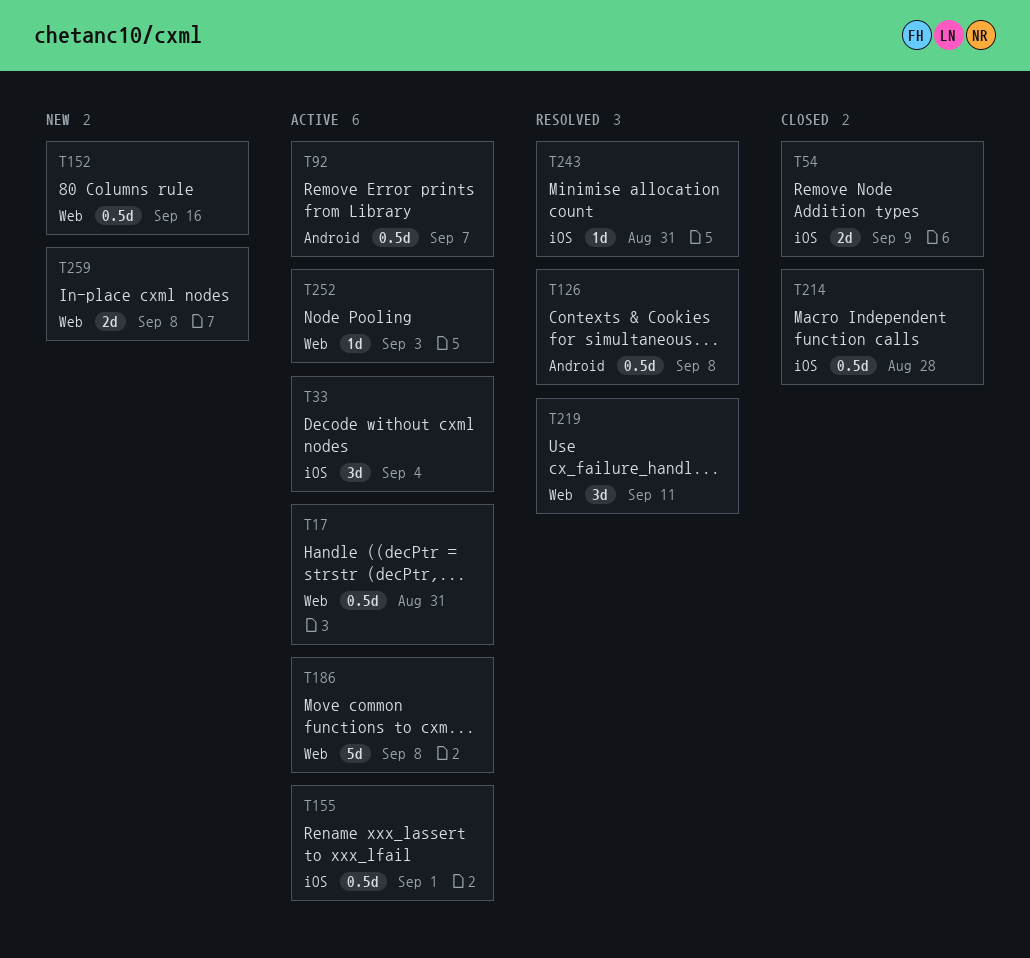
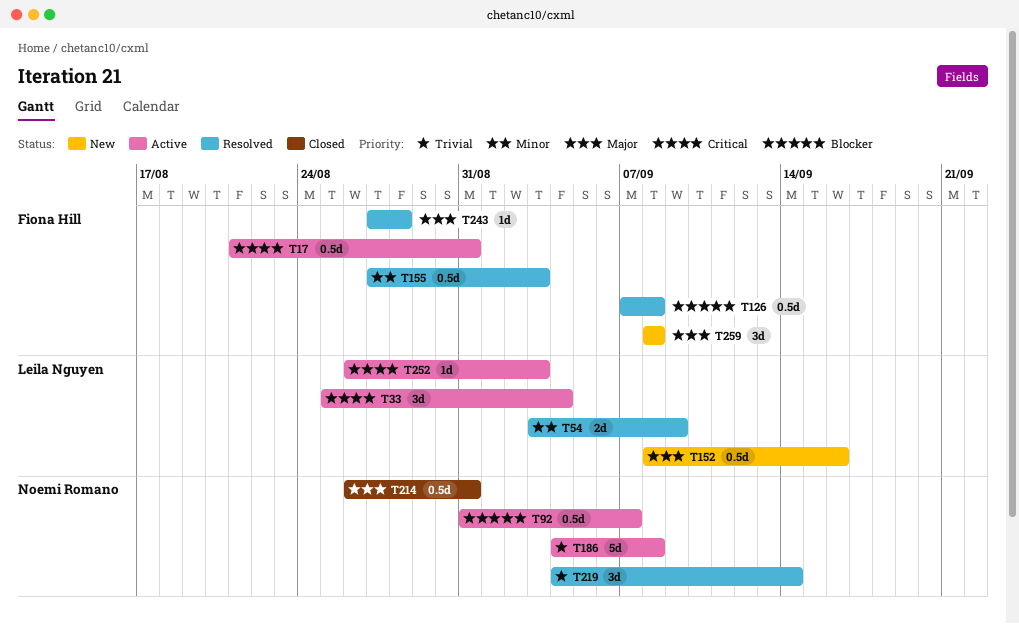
T54, status: Closed -> Resolved
T155, status: Active -> Resolved
T155, due: Sep 1 -> Sep 3
T214, due: Aug 28 -> Aug 31
T219, due: Sep 11 -> Sep 14
T243, due: Aug 31 -> Aug 28
T259, estimate: 2d -> 3d

